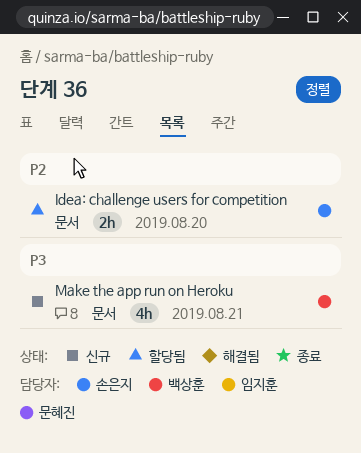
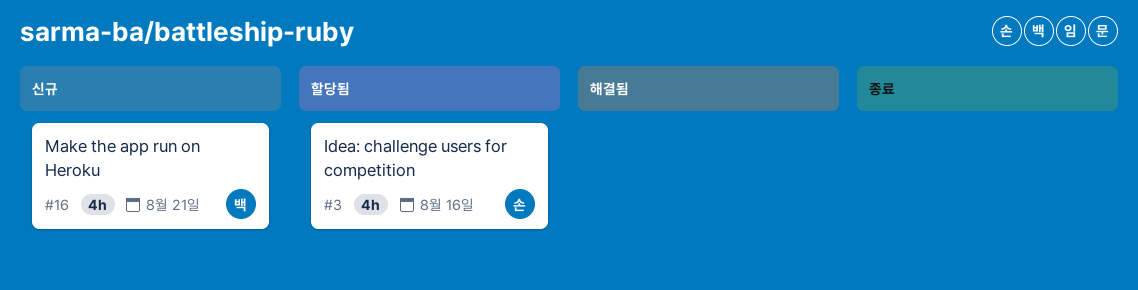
Idea: challenge users for competition, estimate: 2h -> 4h
Idea: challenge users for competition, due: Aug 20 -> Aug 16

